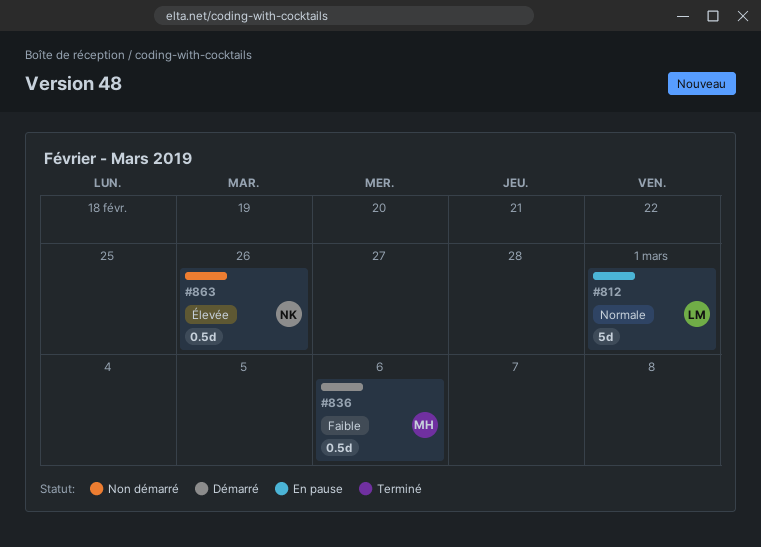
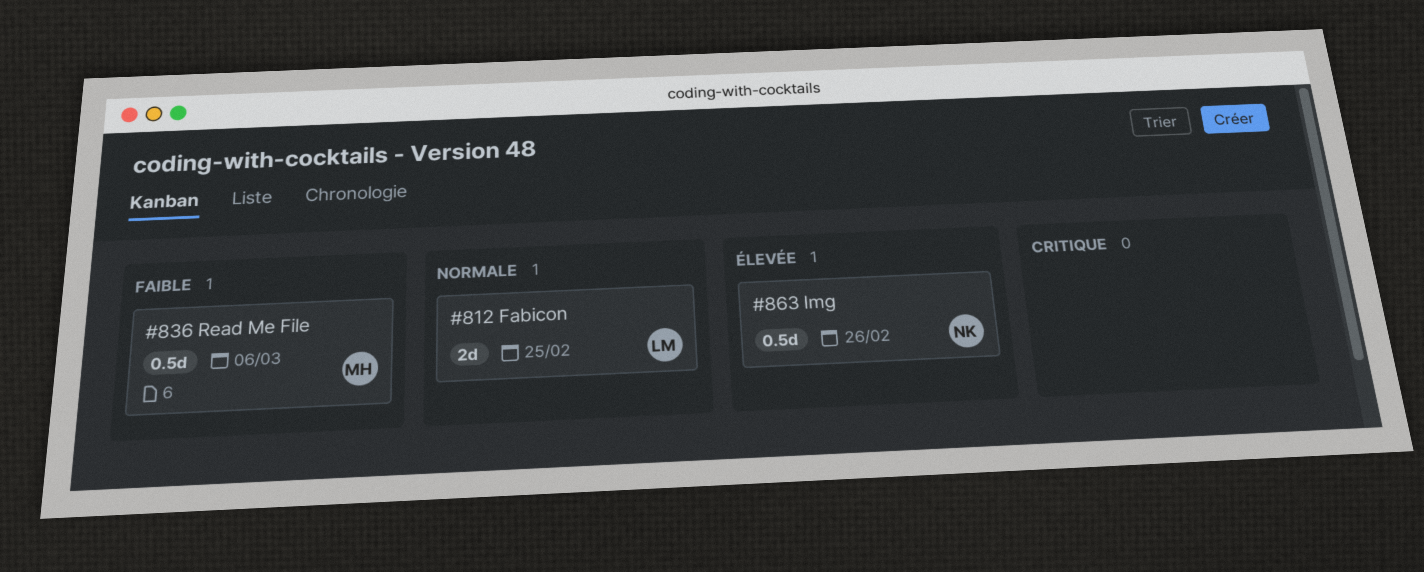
#812, estimate: 5d -> 2d
#812, due: Mar 1 -> Feb 25

